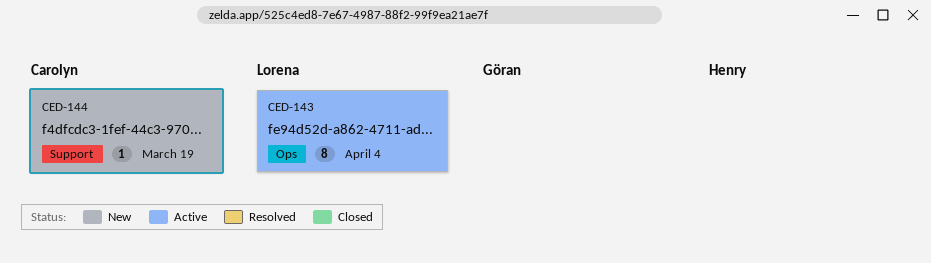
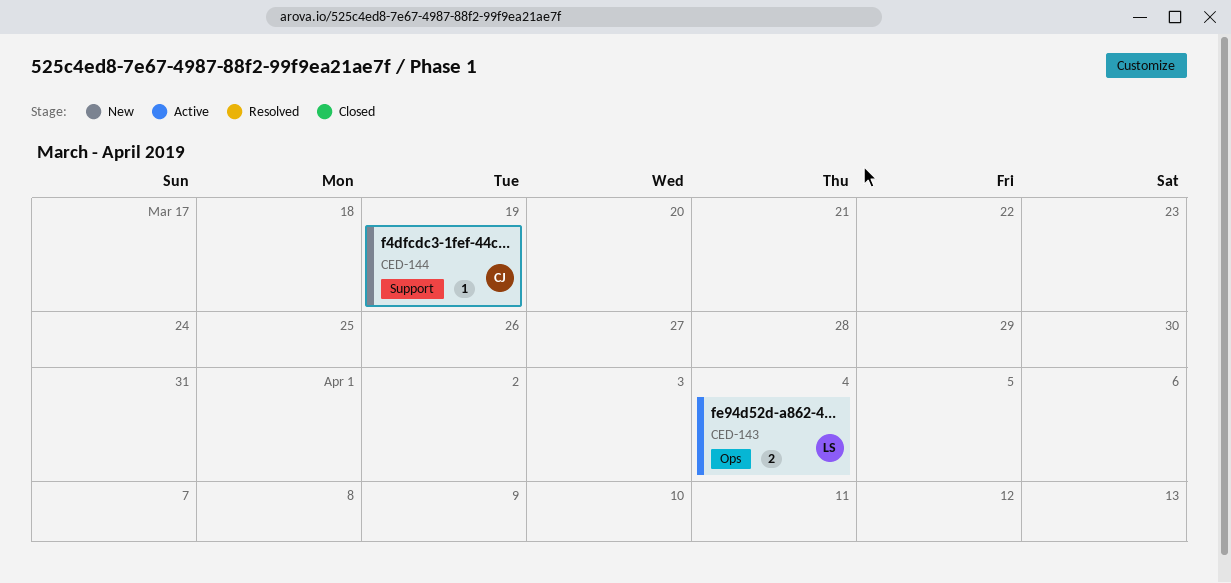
CED-143, estimate: 8 -> 2

